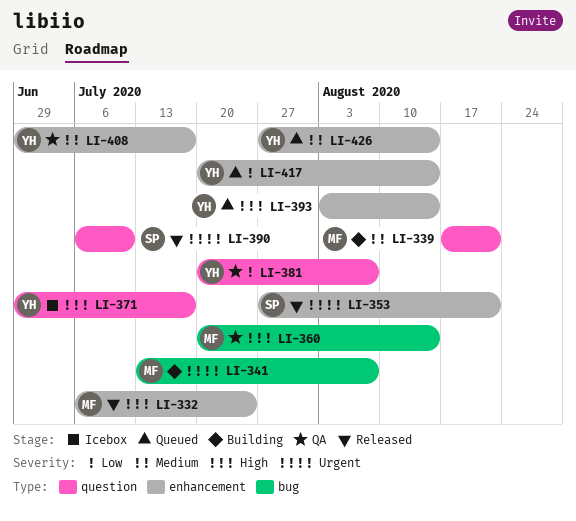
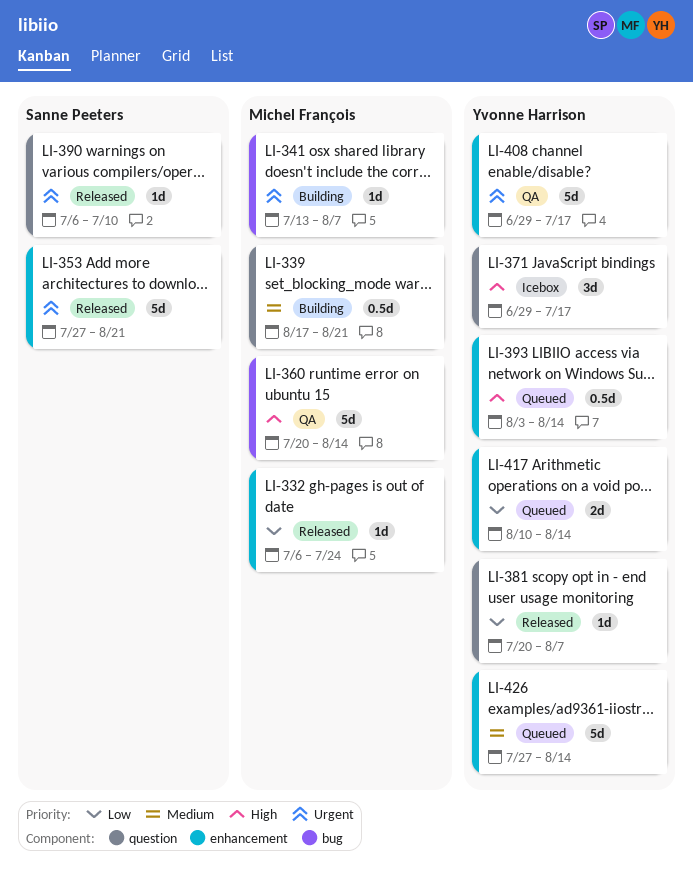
LI-332, priority: High -> Low
LI-381, status: QA -> Released
LI-408, priority: Medium -> Urgent
LI-417, start: Jul 20 -> Aug 10

